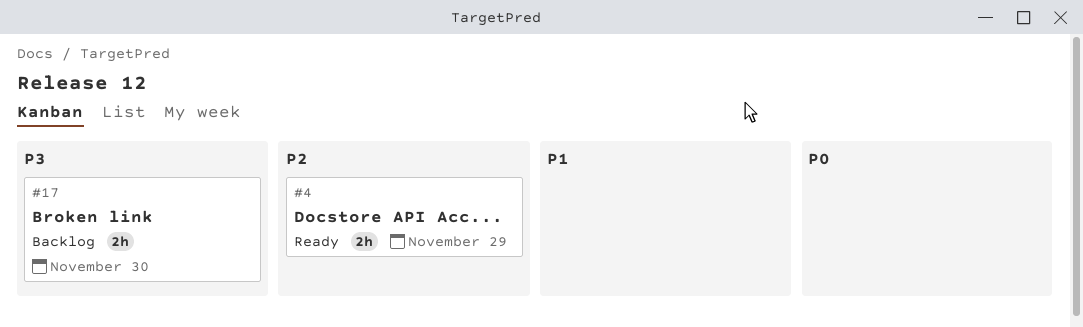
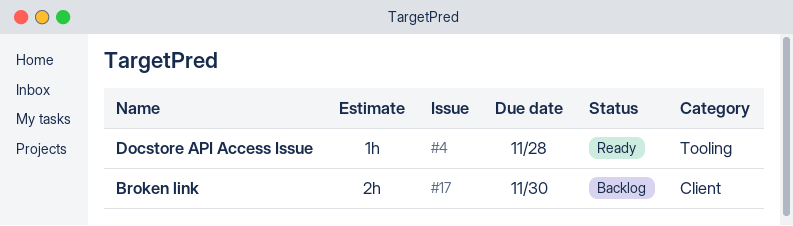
#4, estimate: 2h -> 1h
#4, due: Nov 29 -> Nov 28

